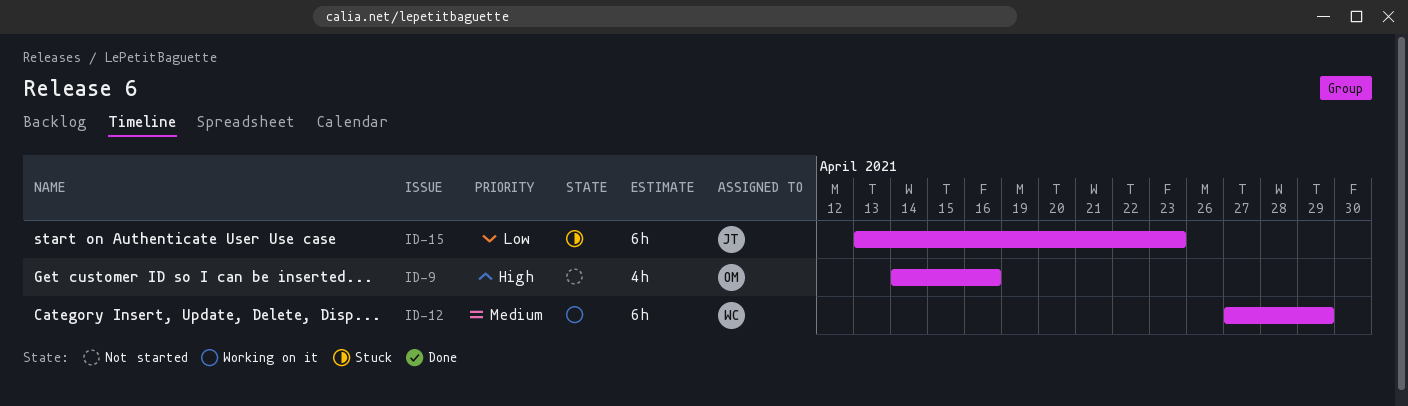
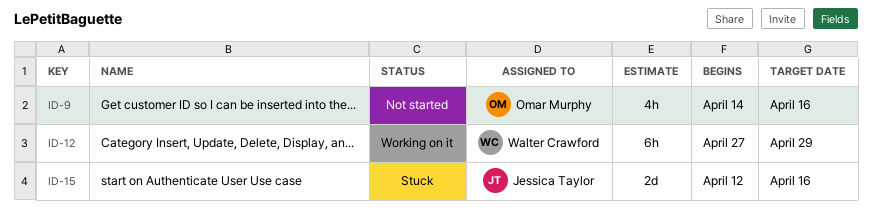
ID-15, estimate: 6h -> 2d
ID-15, start: Apr 13 -> Apr 12
ID-15, due: Apr 23 -> Apr 16

